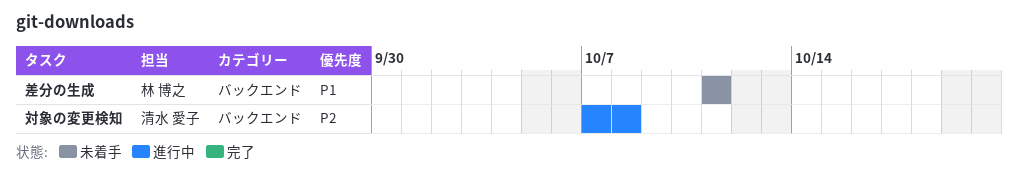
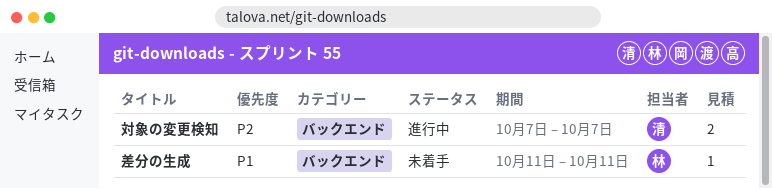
対象の変更検知, due: Oct 8 -> Oct 7

